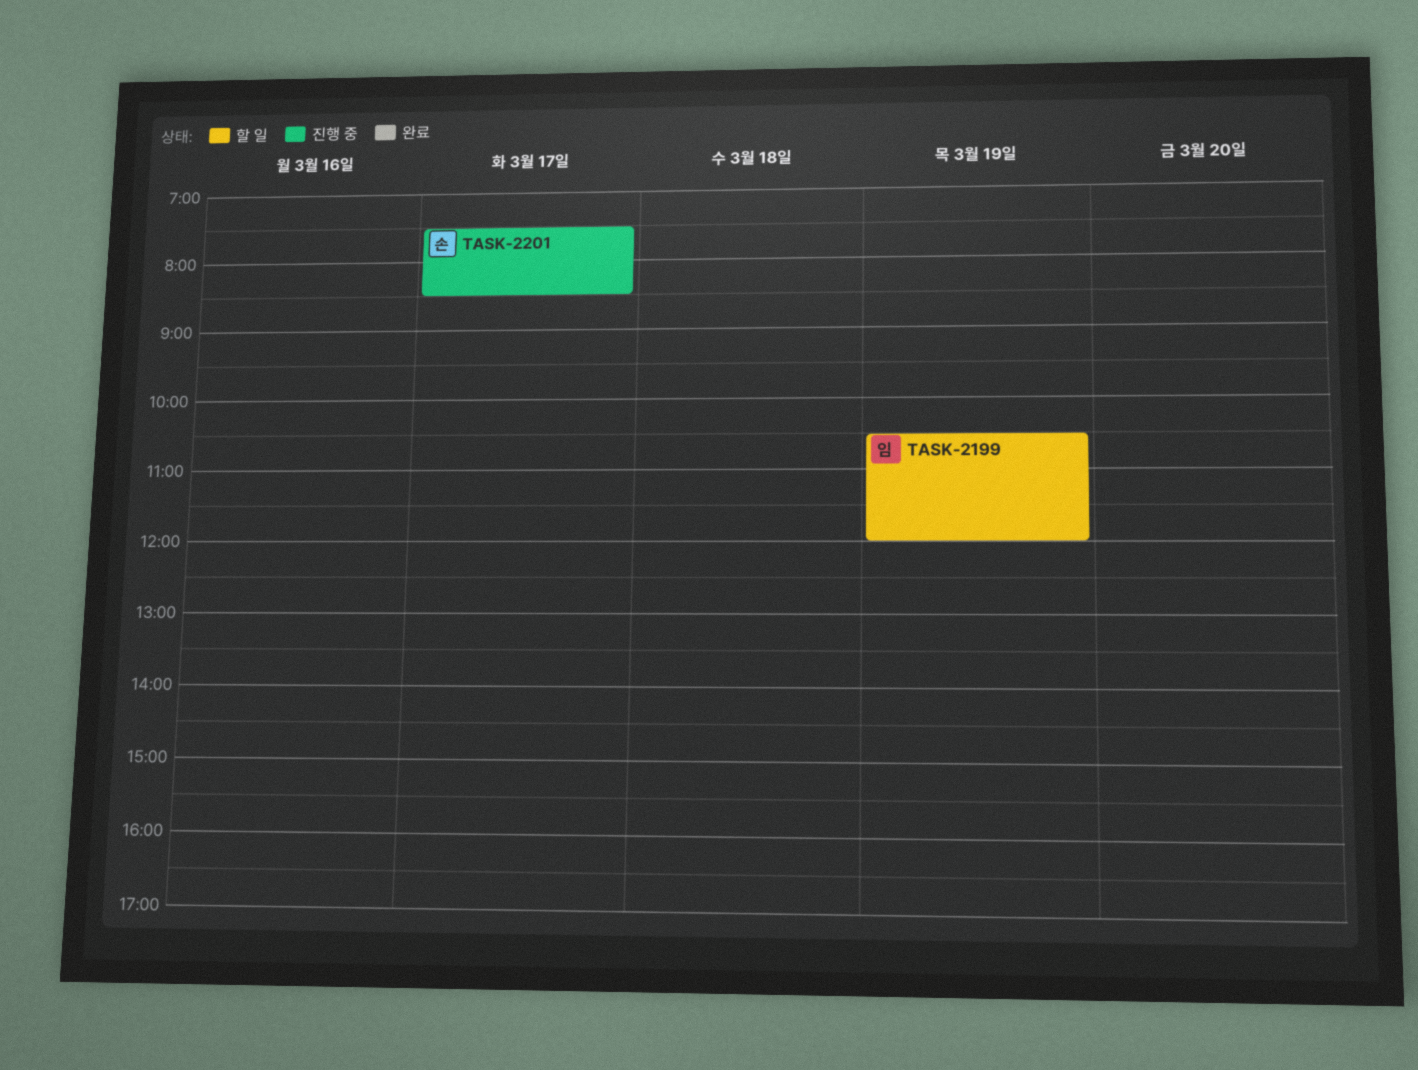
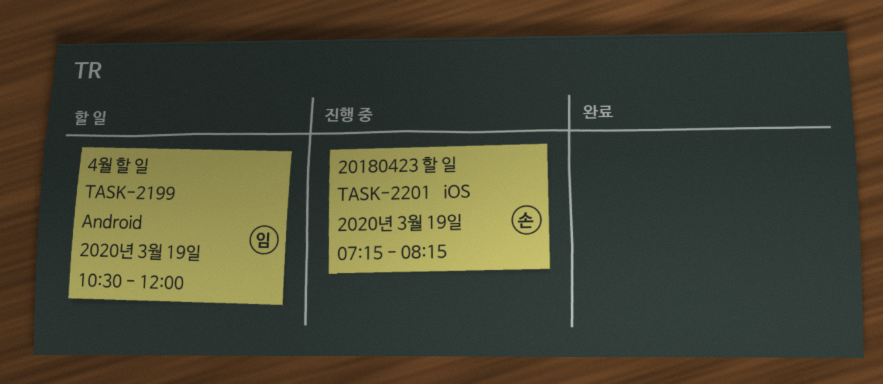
TASK-2201, day: Mar 17 -> Mar 19
TASK-2201, begins: 07:30 -> 07:15
TASK-2201, ends: 08:30 -> 08:15

